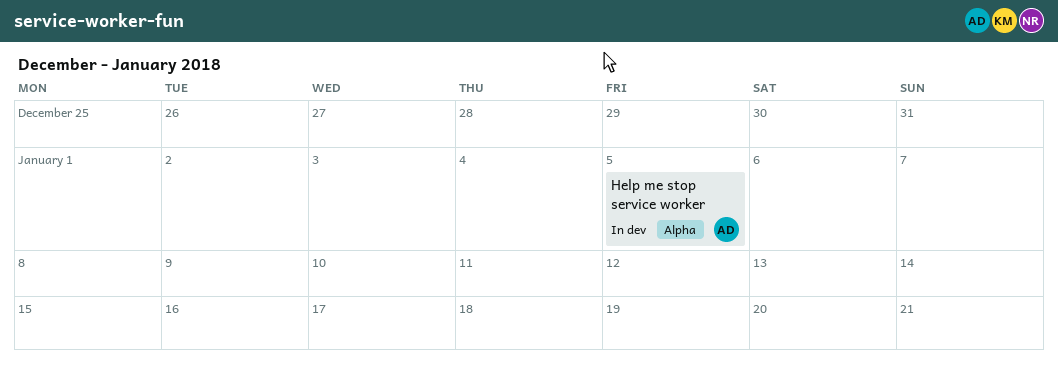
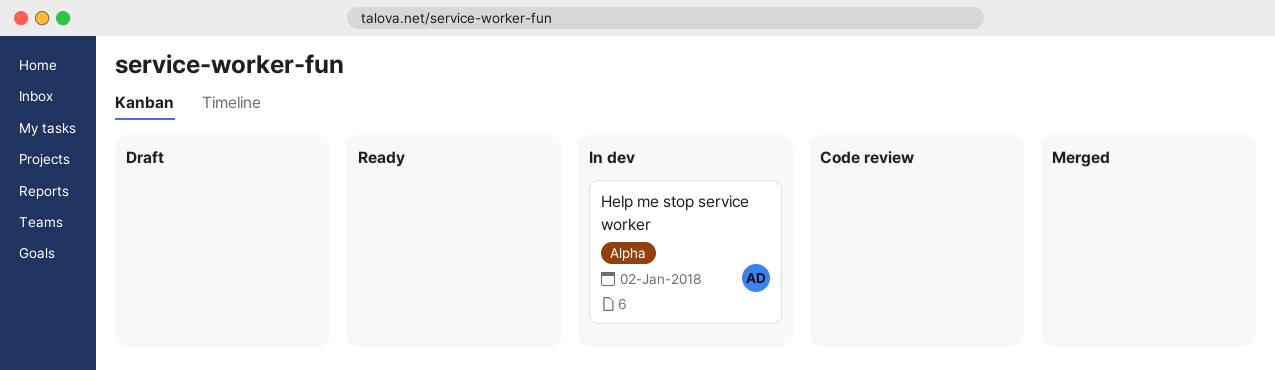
Help me stop service worker, due: Jan 5 -> Jan 2

